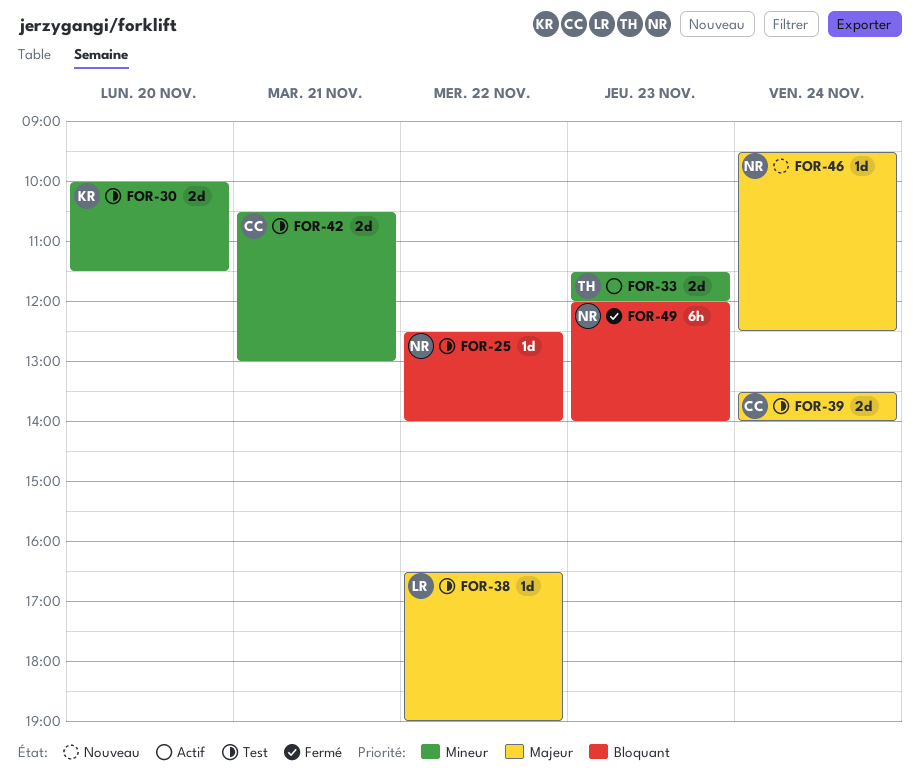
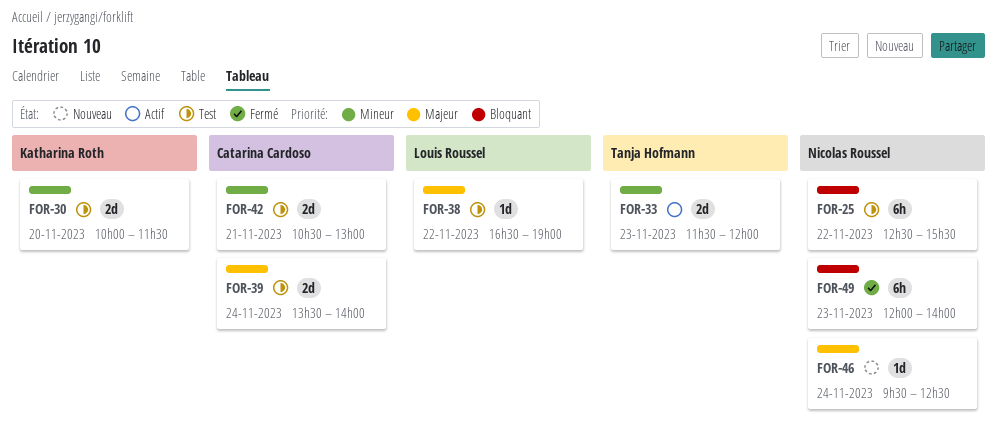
FOR-25, estimate: 1d -> 6h
FOR-25, ends: 14:00 -> 15:30

